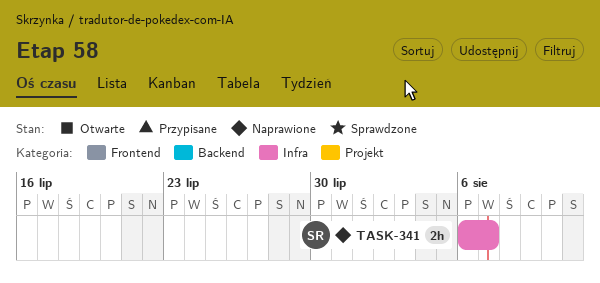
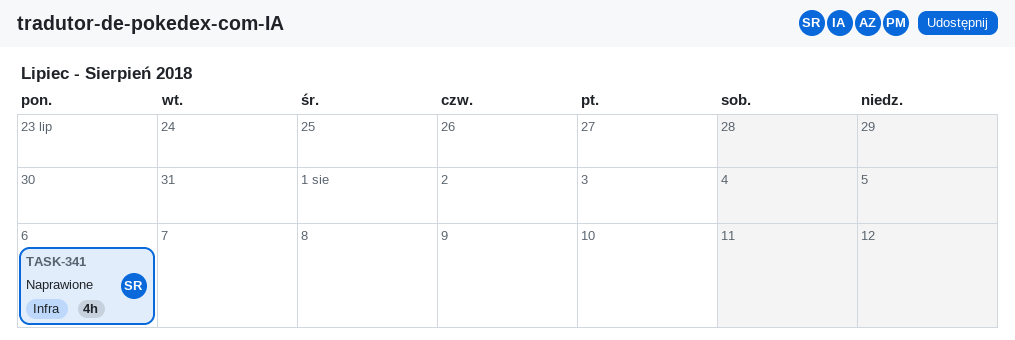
TASK-341, estimate: 2h -> 4h
TASK-341, due: Aug 7 -> Aug 6

